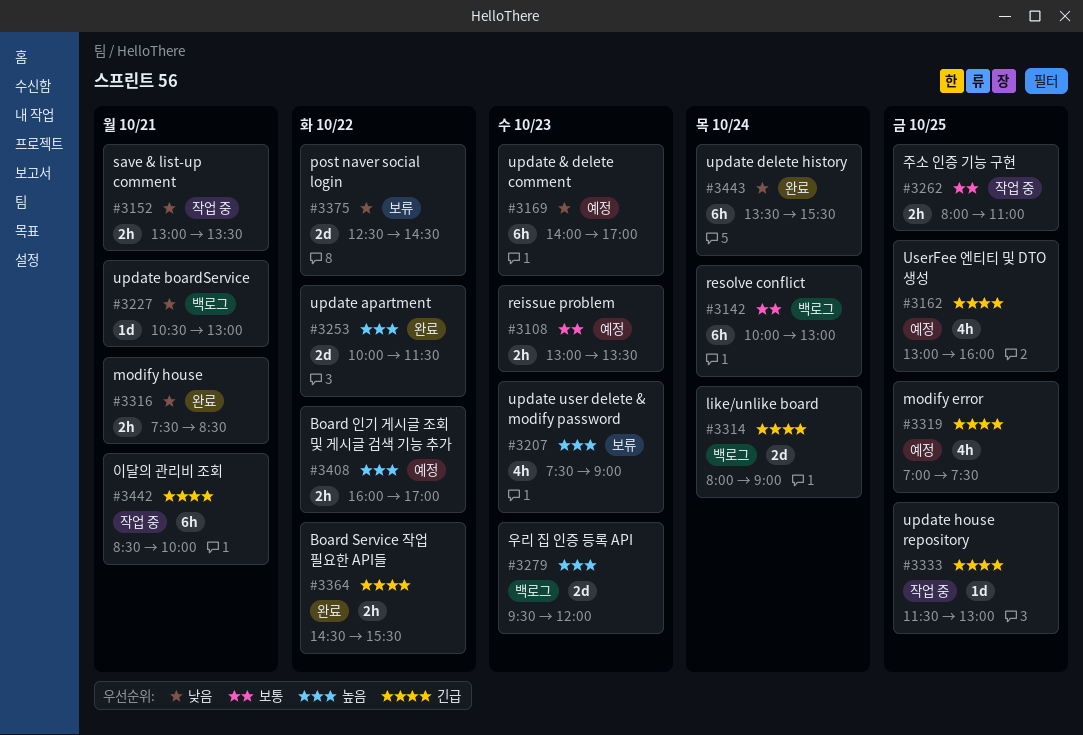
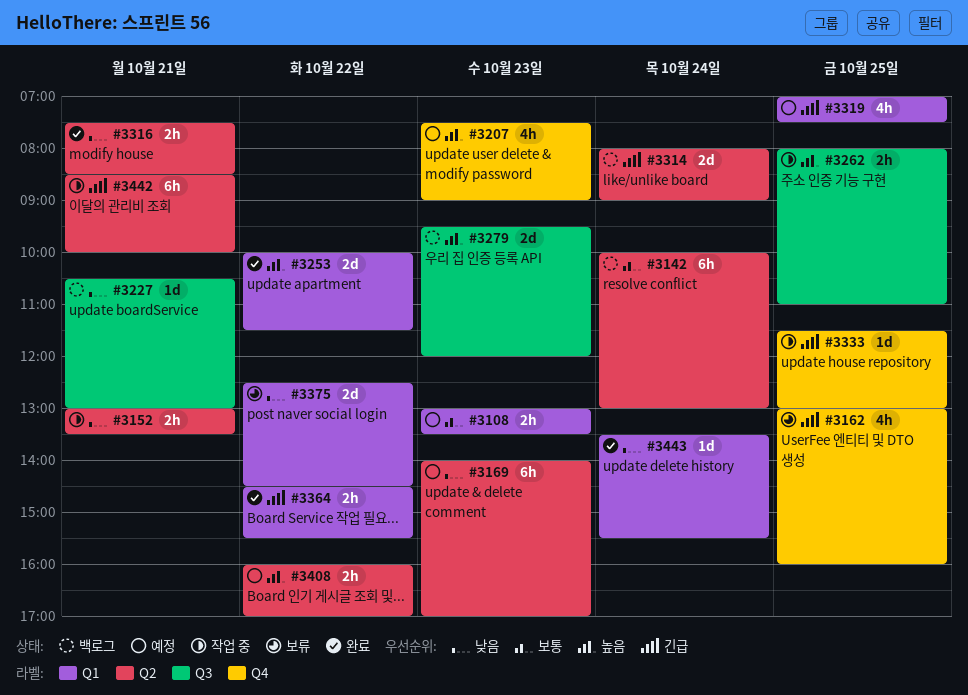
#3162, status: 예정 -> 보류
#3207, status: 보류 -> 예정
#3262, priority: 보통 -> 높음
#3443, estimate: 6h -> 1d

